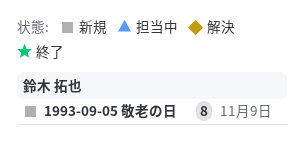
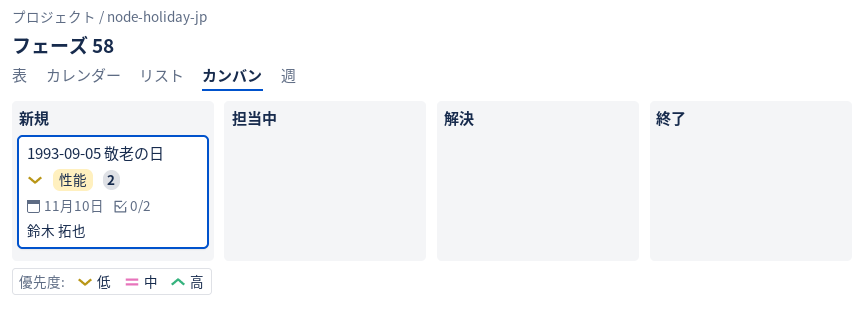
1993-09-05 敬老の日, estimate: 8 -> 2
1993-09-05 敬老の日, due: Nov 9 -> Nov 10

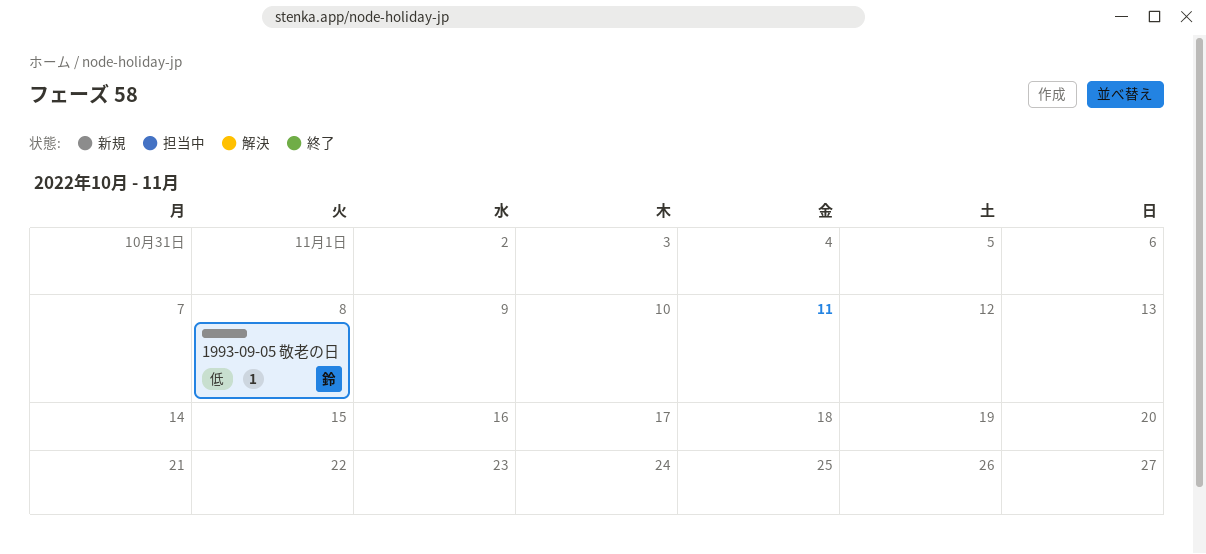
1993-09-05 敬老の日, estimate: 2 -> 1
1993-09-05 敬老の日, due: Nov 10 -> Nov 8

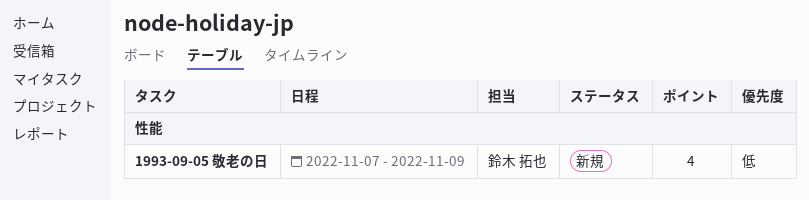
1993-09-05 敬老の日, estimate: 1 -> 4
1993-09-05 敬老の日, due: Nov 8 -> Nov 9

